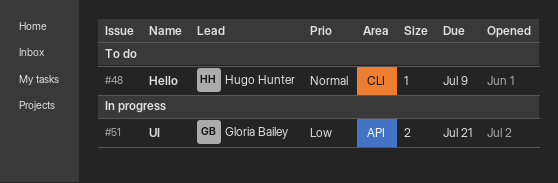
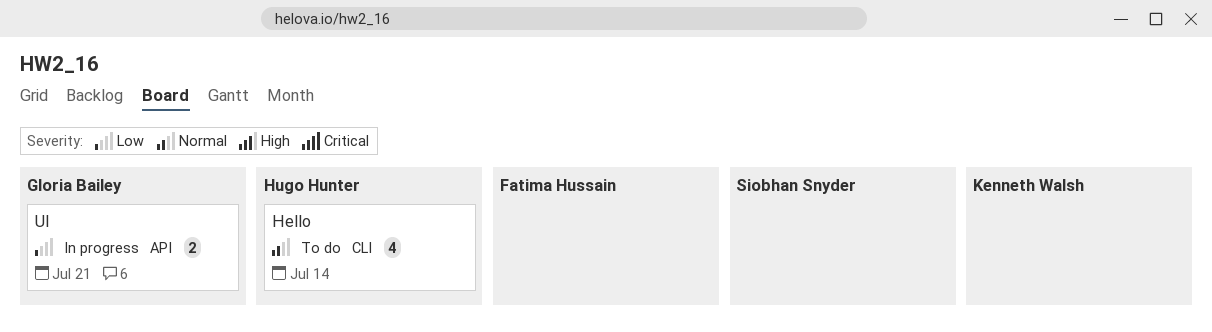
Hello, estimate: 1 -> 4
Hello, due: Jul 9 -> Jul 14

